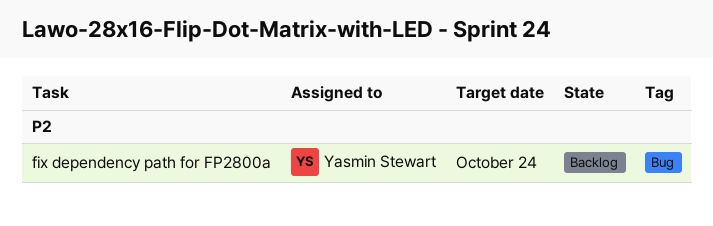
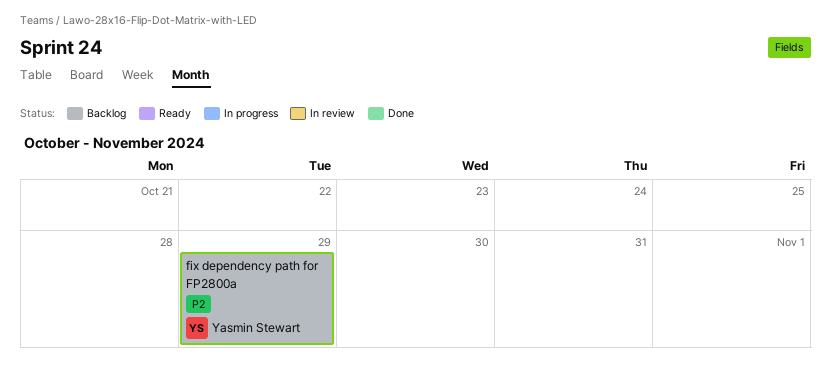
fix dependency path for FP2800a, due: Oct 24 -> Oct 29

